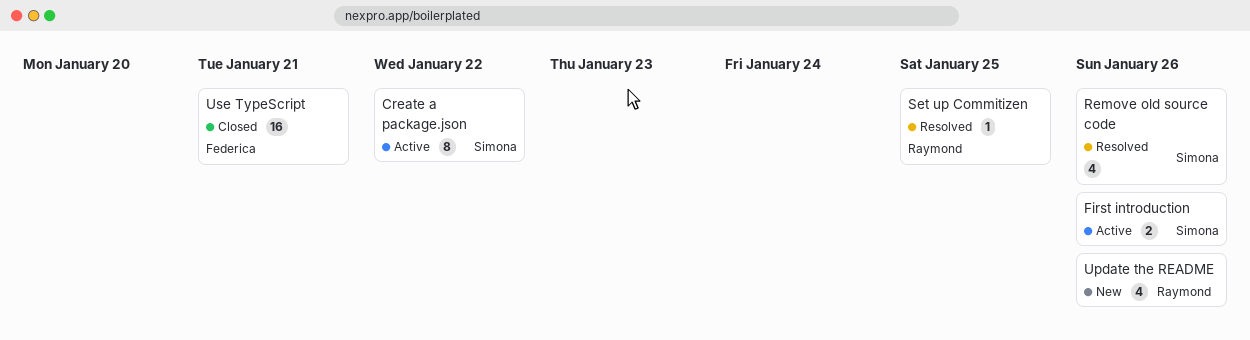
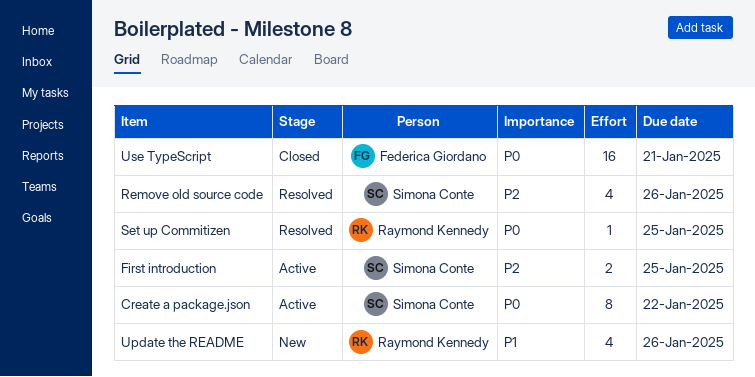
First introduction, due: Jan 26 -> Jan 25

